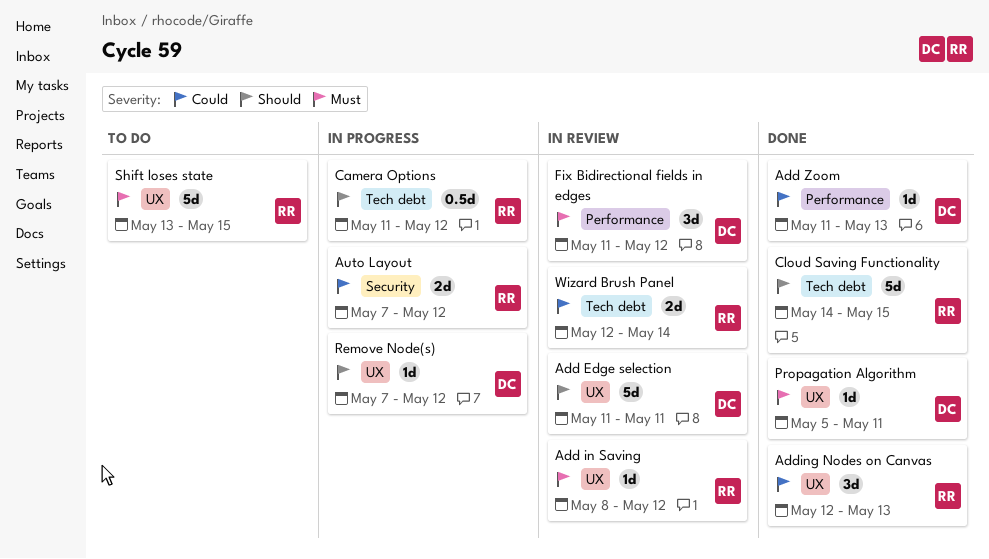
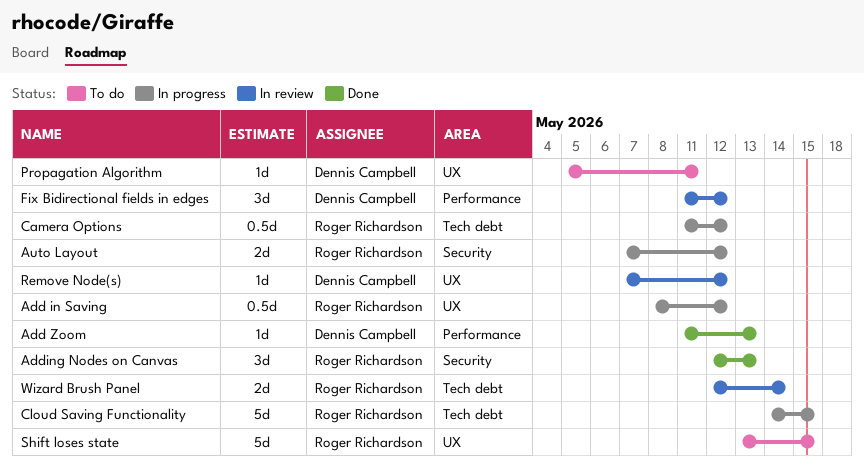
Add Edge selection: present -> none
Add in Saving, status: In review -> In progress
Add in Saving, estimate: 1d -> 0.5d
Adding Nodes on Canvas, label: UX -> Security
Cloud Saving Functionality, status: Done -> In progress
Propagation Algorithm, status: Done -> To do
Remove Node(s), status: In progress -> In review

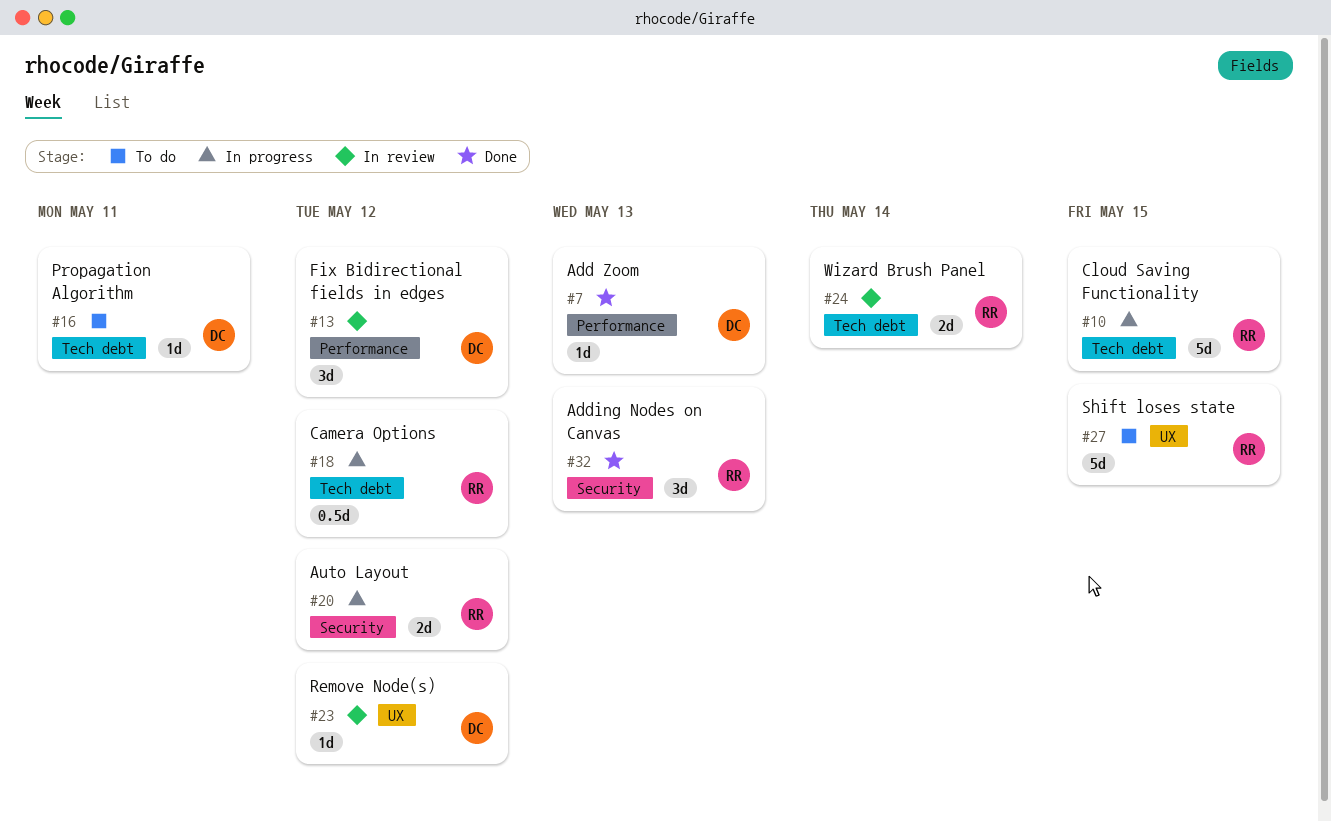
Add in Saving: present -> none
Propagation Algorithm, label: UX -> Tech debt

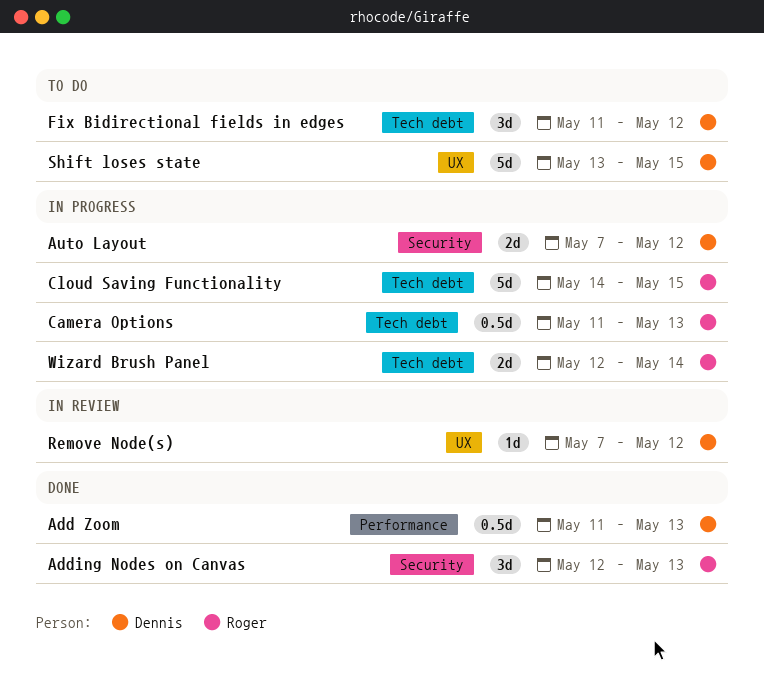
Add Zoom, estimate: 1d -> 0.5d
Auto Layout, owner: Roger -> Dennis
Camera Options, due: May 12 -> May 13
Fix Bidirectional fields in edges, status: In review -> To do
Fix Bidirectional fields in edges, label: Performance -> Tech debt
Propagation Algorithm: present -> none
Shift loses state, owner: Roger -> Dennis
Wizard Brush Panel, status: In review -> In progress

